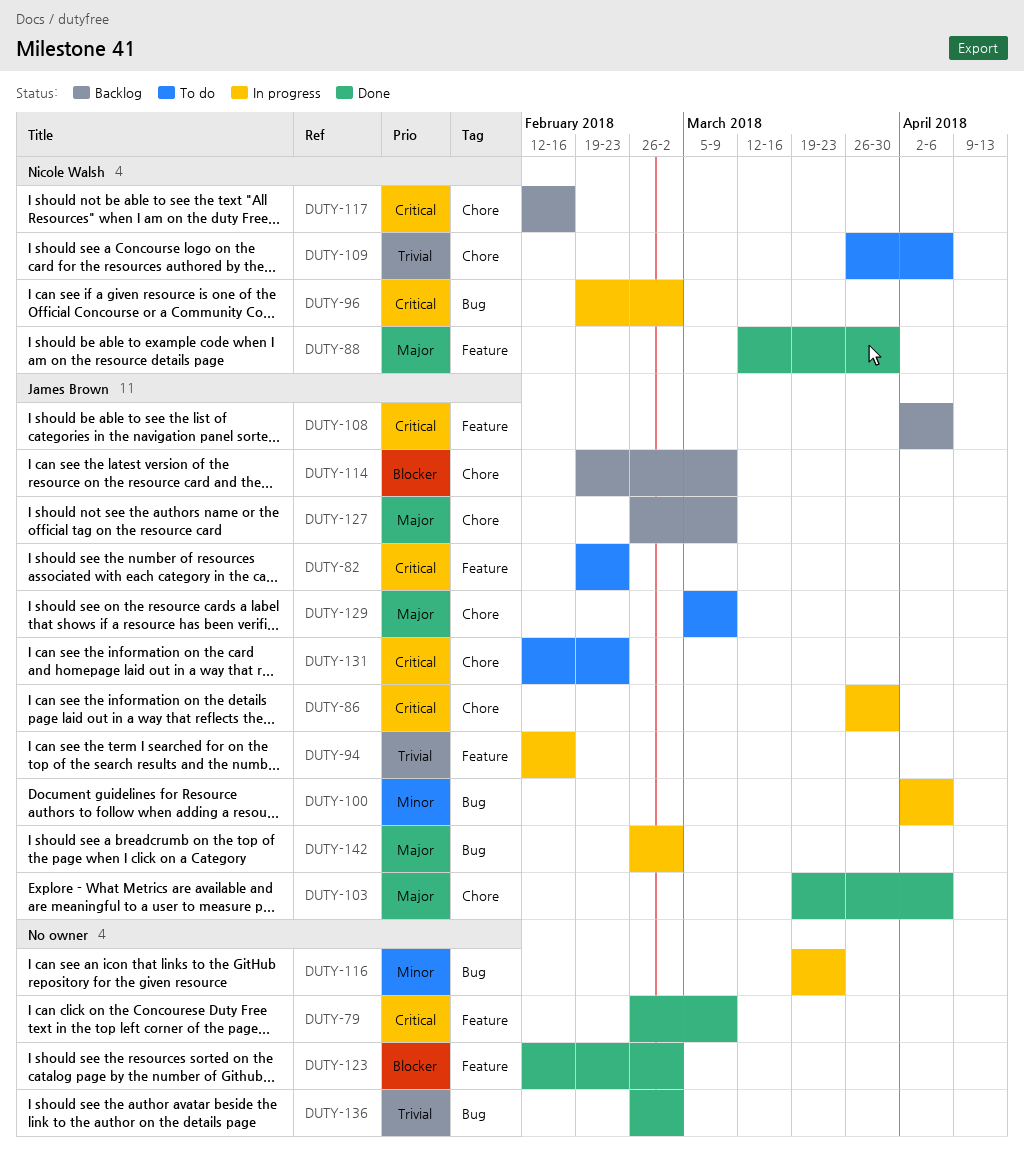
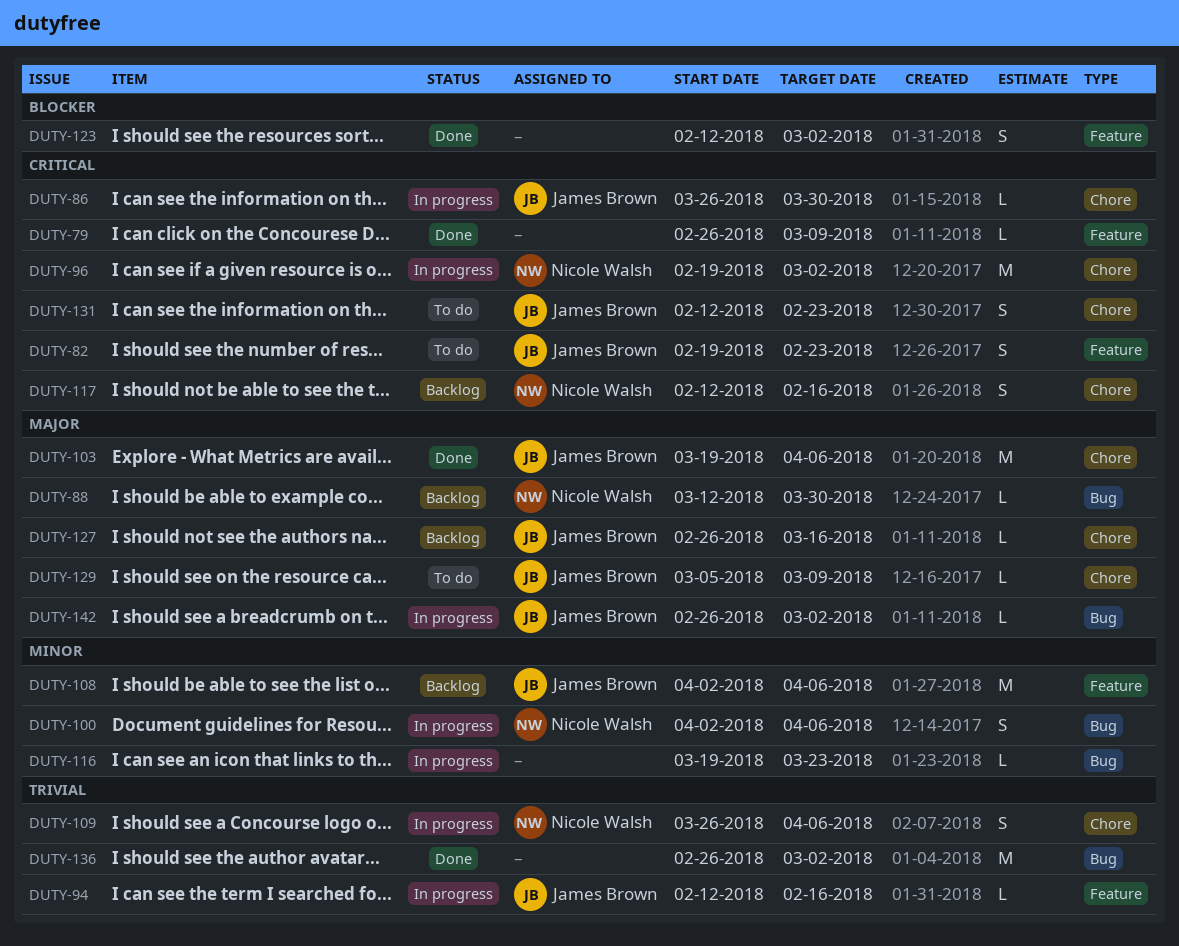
DUTY-88, status: Done -> Backlog
DUTY-88, label: Feature -> Bug
DUTY-96, label: Bug -> Chore
DUTY-100, owner: James Brown -> Nicole Walsh
DUTY-108, priority: Critical -> Minor
DUTY-109, status: To do -> In progress
DUTY-114: present -> none
DUTY-127, due: Mar 9 -> Mar 16

